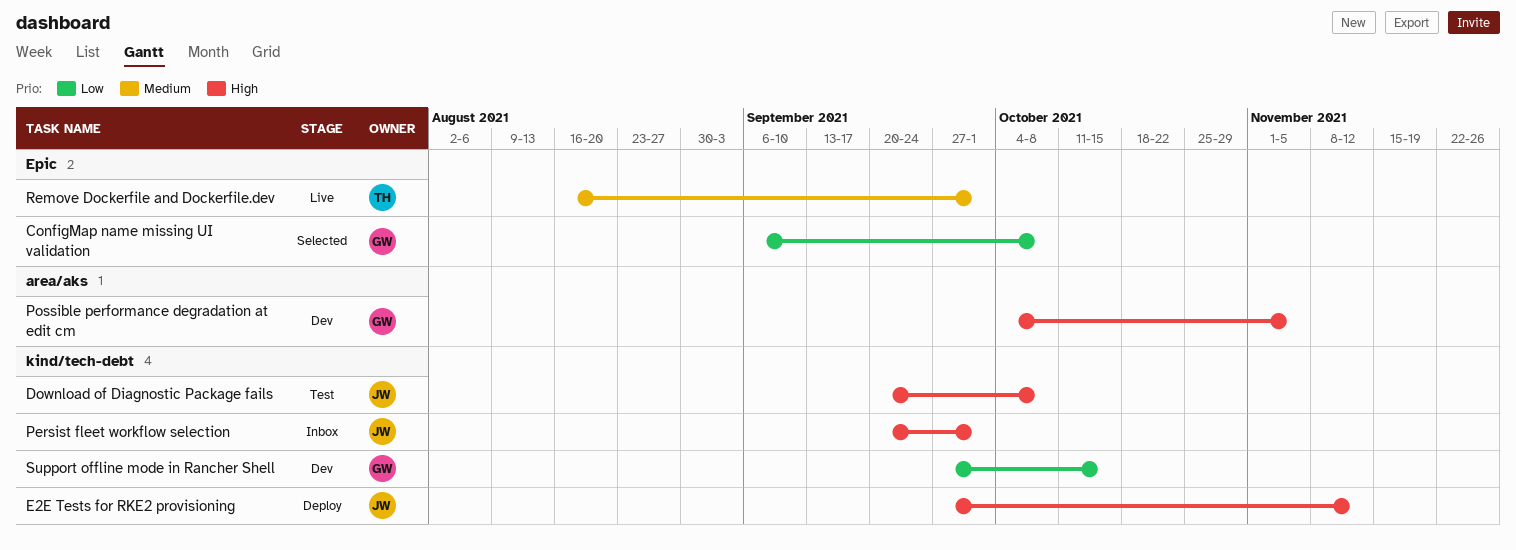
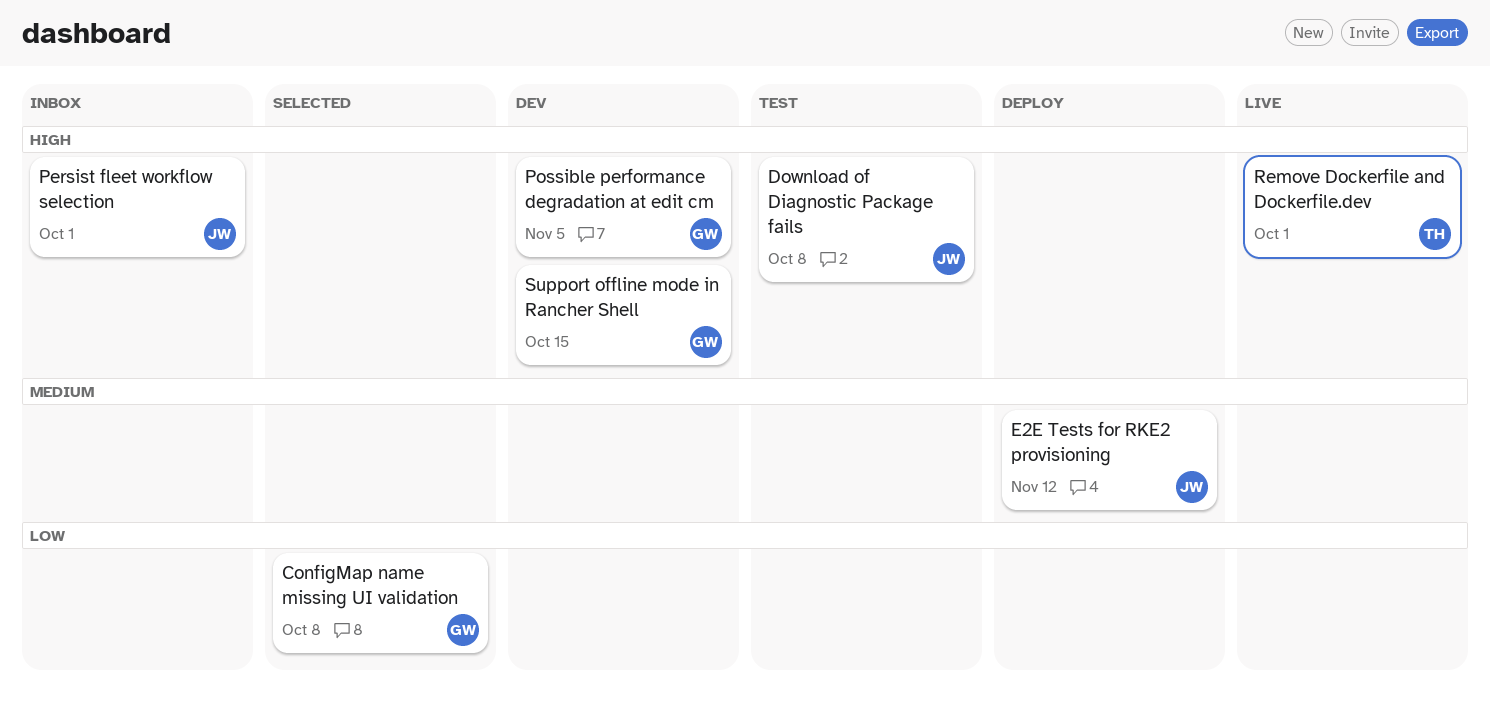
E2E Tests for RKE2 provisioning, priority: High -> Medium
Remove Dockerfile and Dockerfile.dev, priority: Medium -> High
Support offline mode in Rancher Shell, priority: Low -> High

